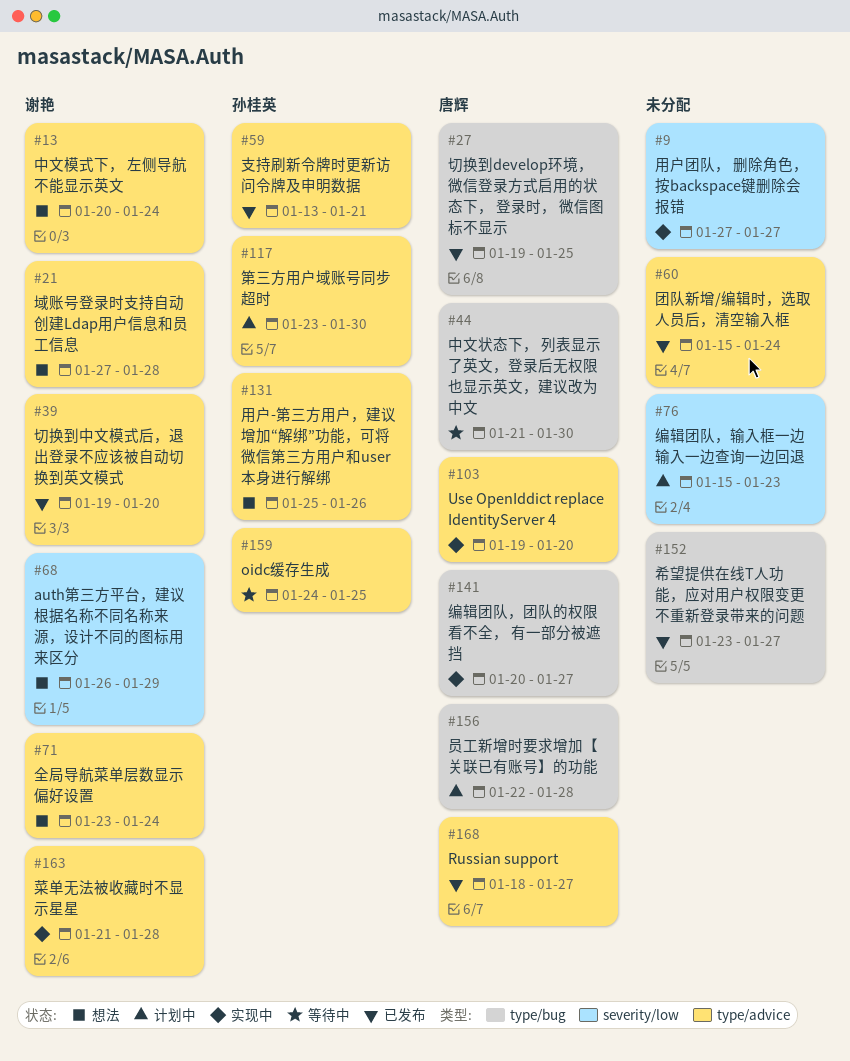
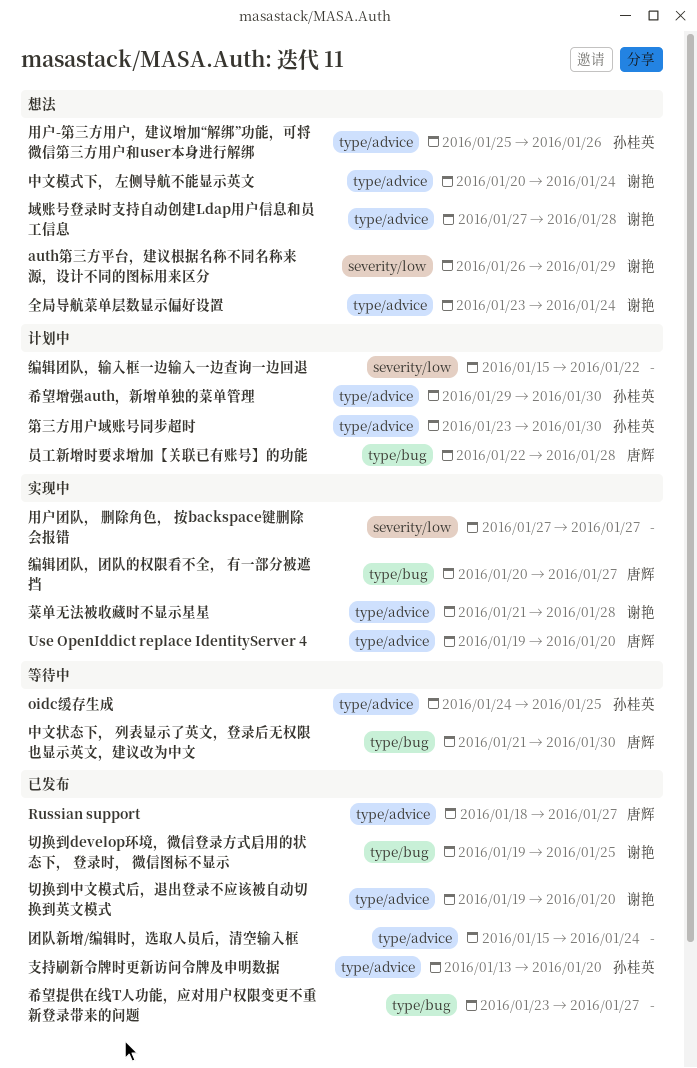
切换到develop环境，微信登录方式启用的状态下， 登录时， 微信图标不显示, owner: 唐辉 -> 谢艳
希望增强auth，新增单独的菜单管理: none -> present
支持刷新令牌时更新访问令牌及申明数据, due: Jan 21 -> Jan 20
编辑团队，输入框一边输入一边查询一边回退, due: Jan 23 -> Jan 22

